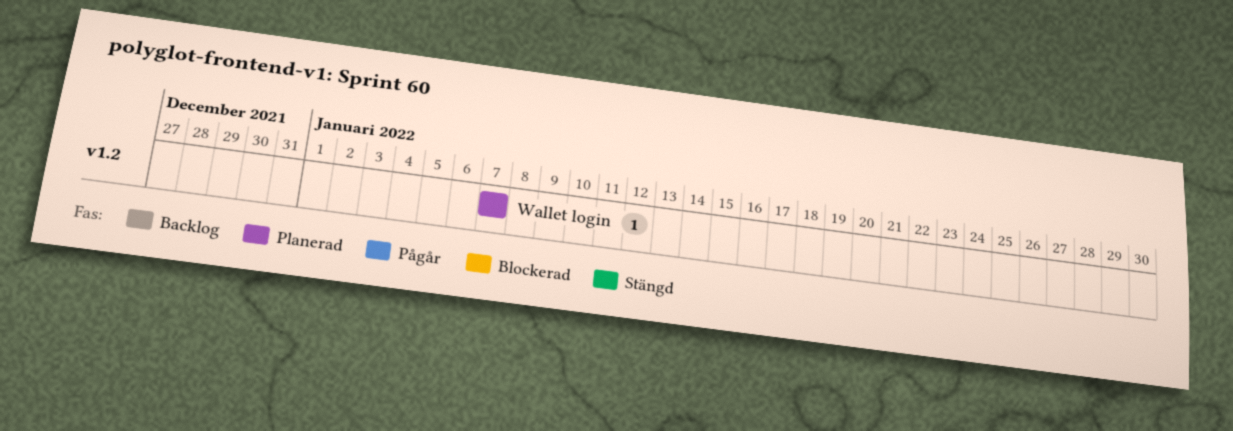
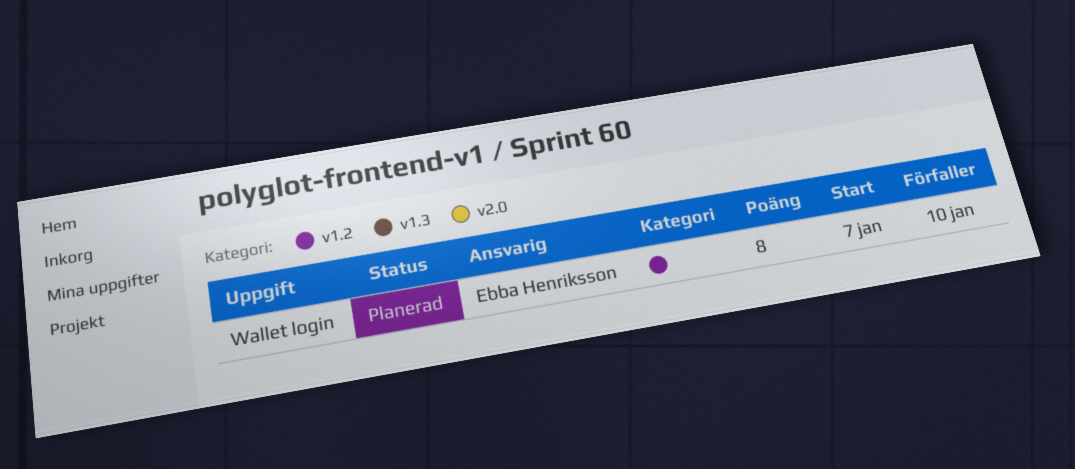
Wallet login, estimate: 1 -> 8
Wallet login, due: Jan 7 -> Jan 10

